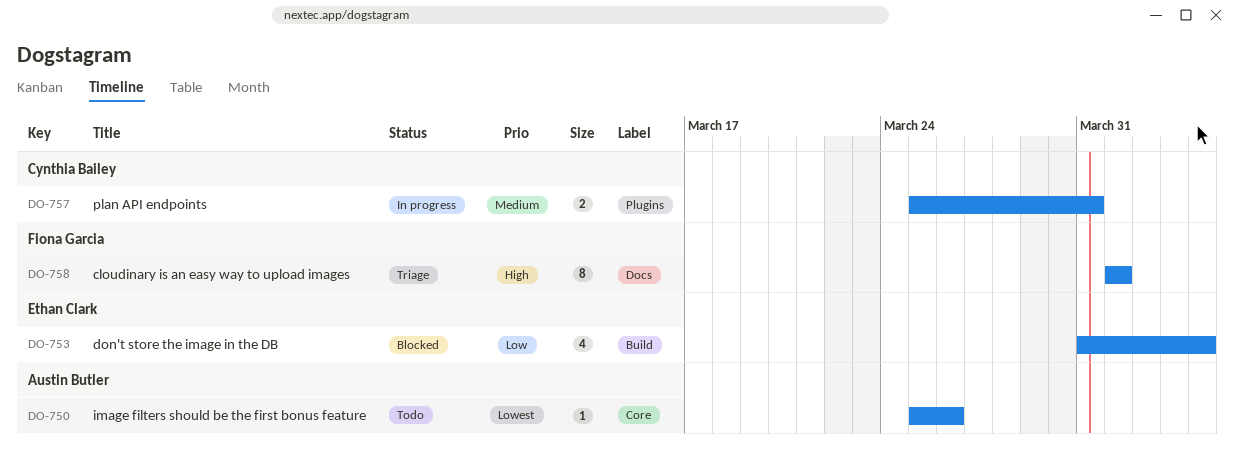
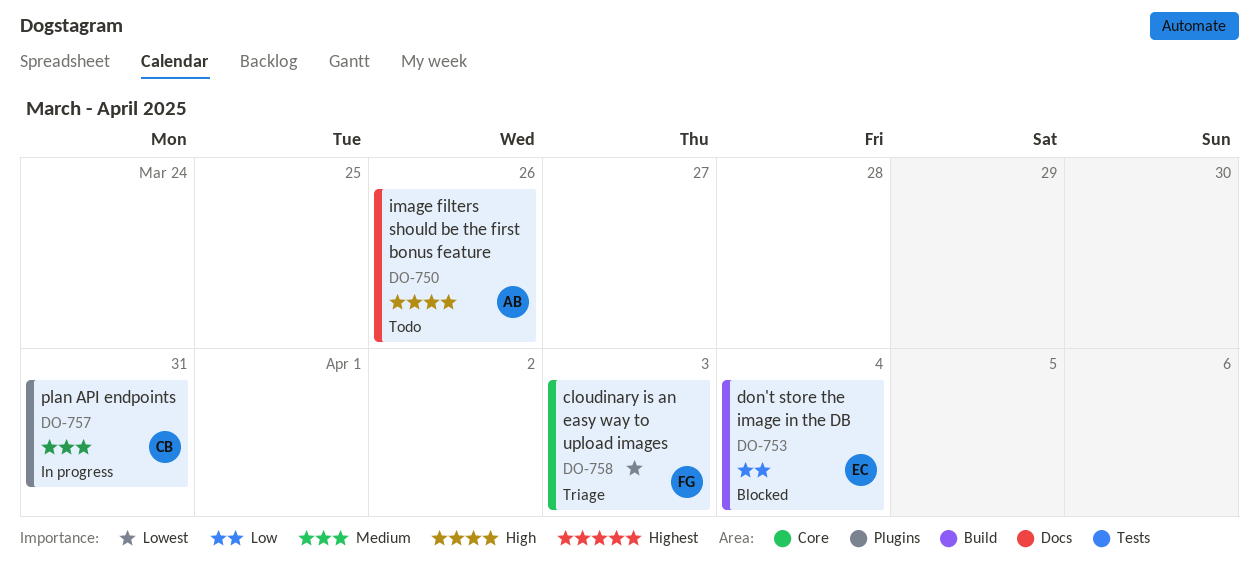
DO-750, priority: Lowest -> High
DO-750, label: Core -> Docs
DO-758, priority: High -> Lowest
DO-758, label: Docs -> Core
DO-758, due: Apr 1 -> Apr 3

